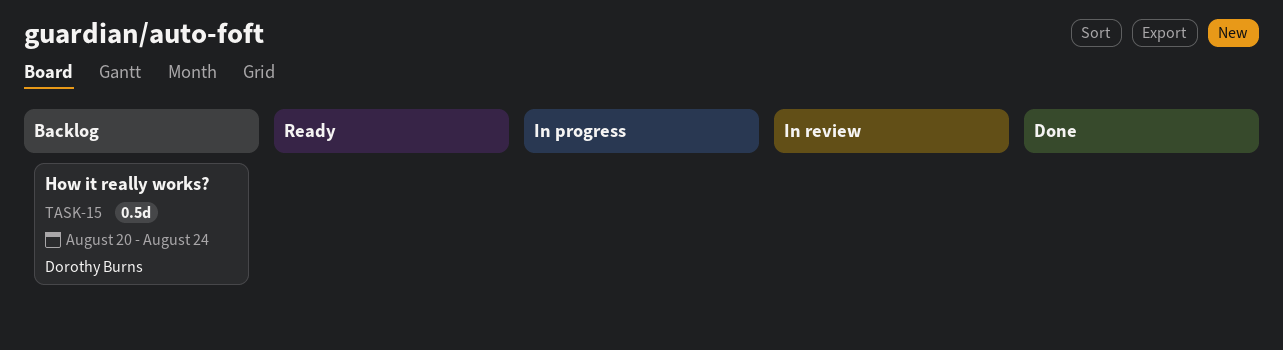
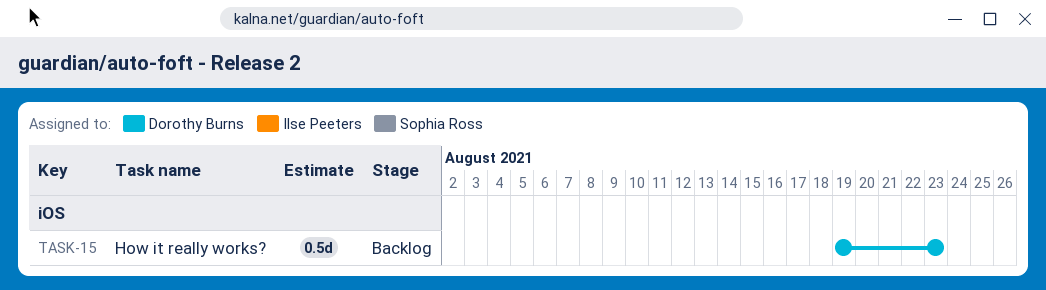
TASK-15, start: Aug 20 -> Aug 19
TASK-15, due: Aug 24 -> Aug 23

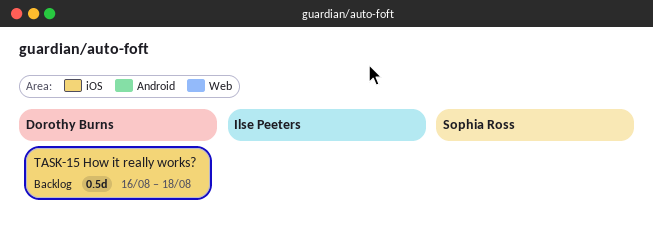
TASK-15, start: Aug 19 -> Aug 16
TASK-15, due: Aug 23 -> Aug 18

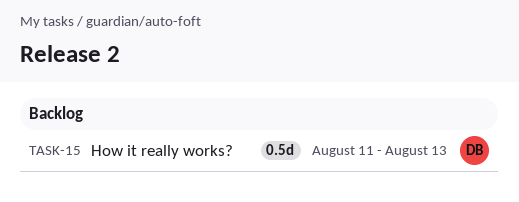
TASK-15, start: Aug 16 -> Aug 11
TASK-15, due: Aug 18 -> Aug 13

